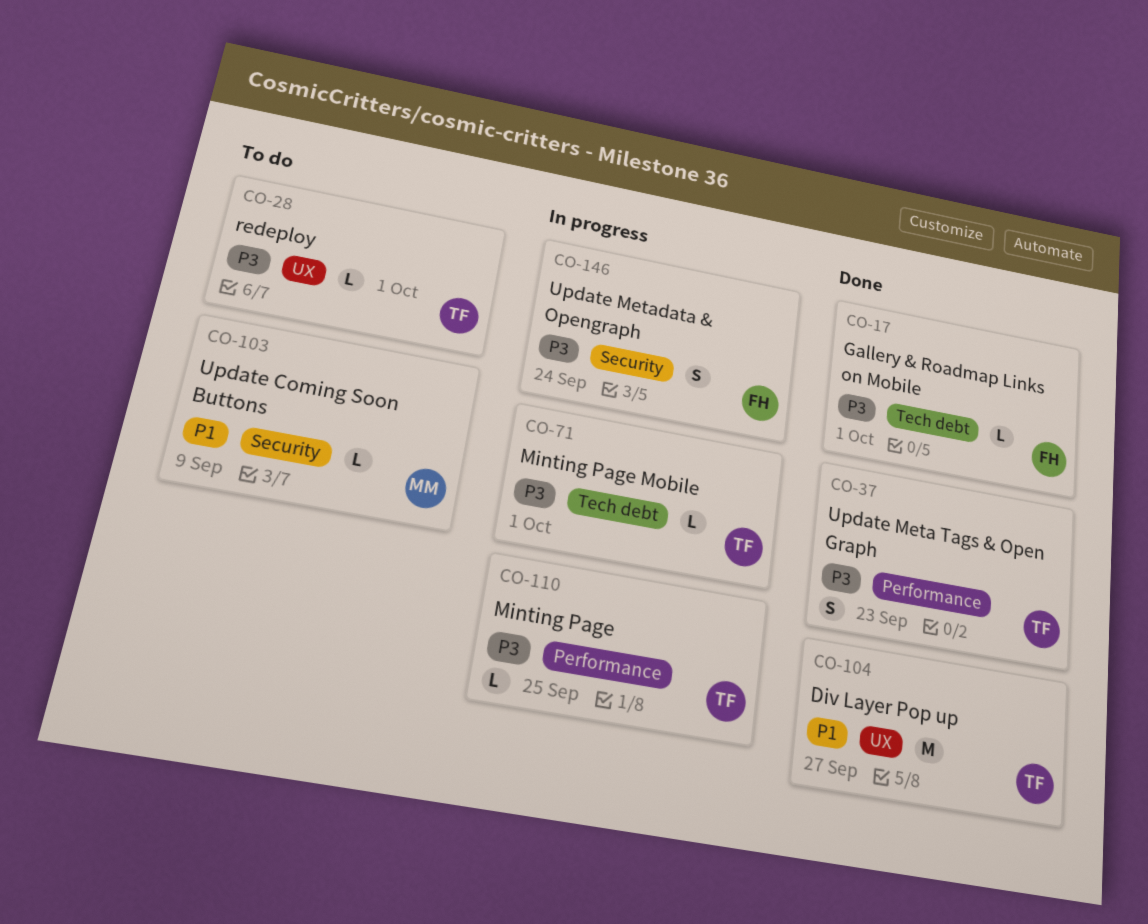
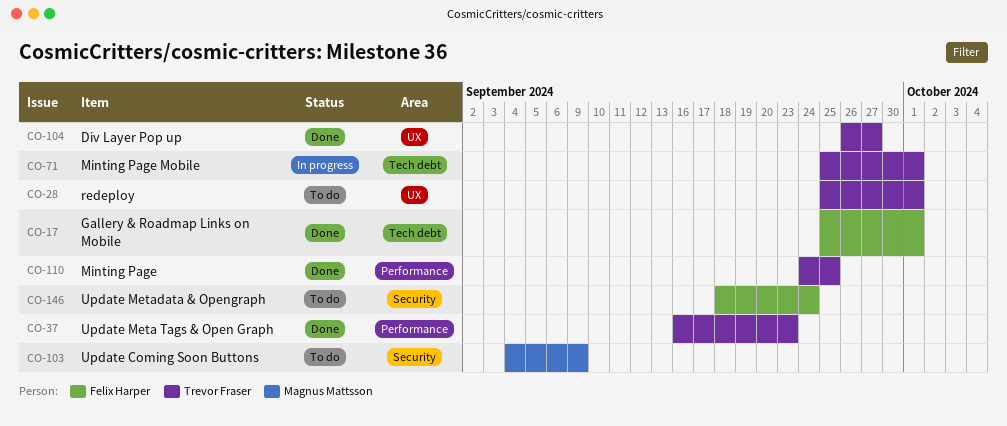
CO-110, status: In progress -> Done
CO-146, status: In progress -> To do

